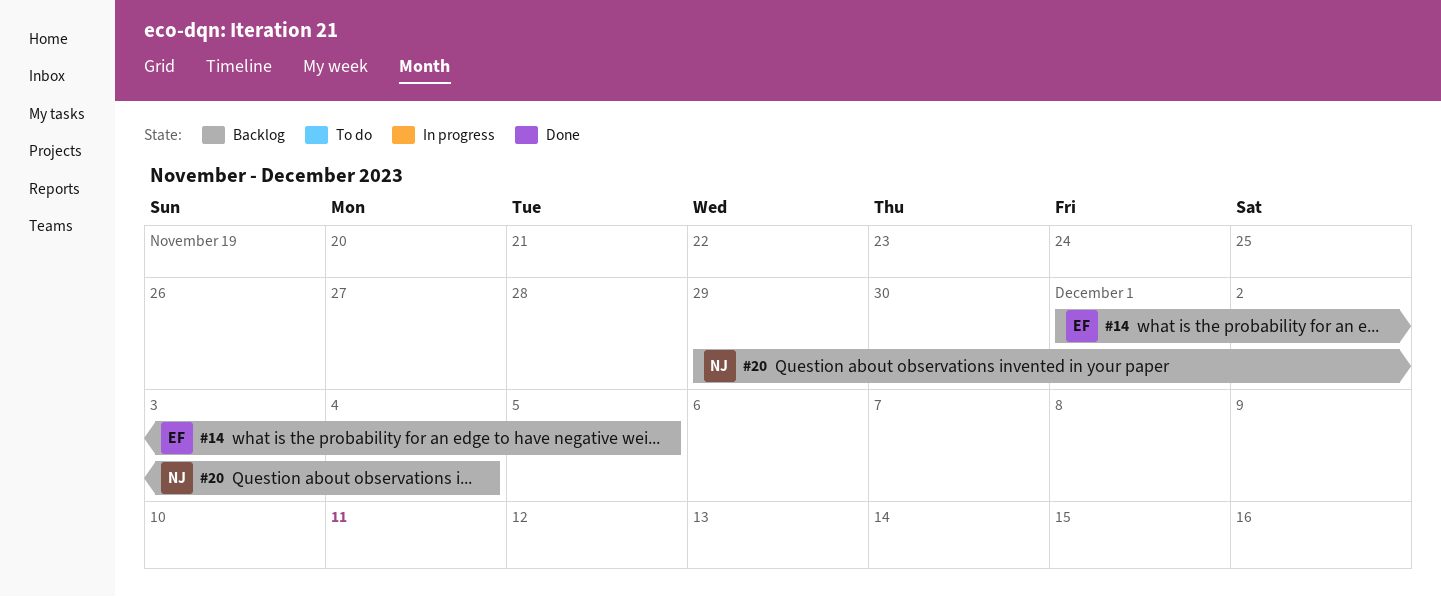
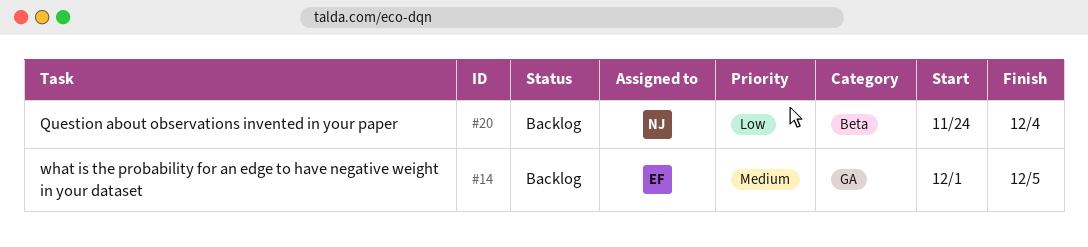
#20, start: Nov 29 -> Nov 24

